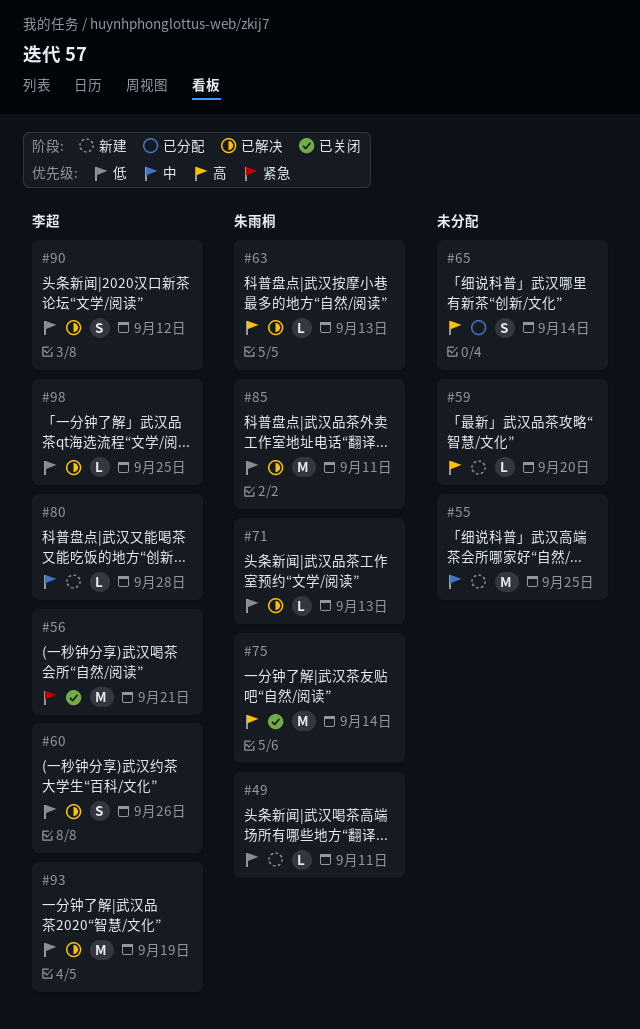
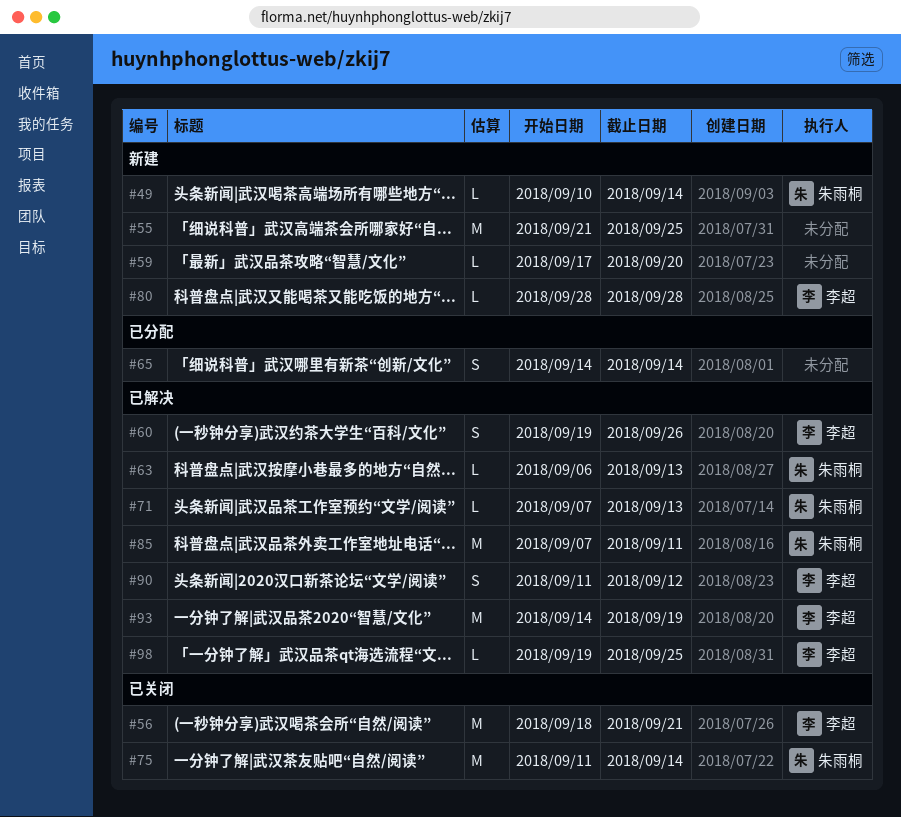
#49, due: Sep 11 -> Sep 14

